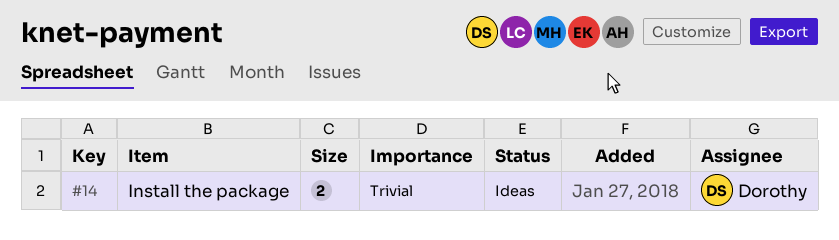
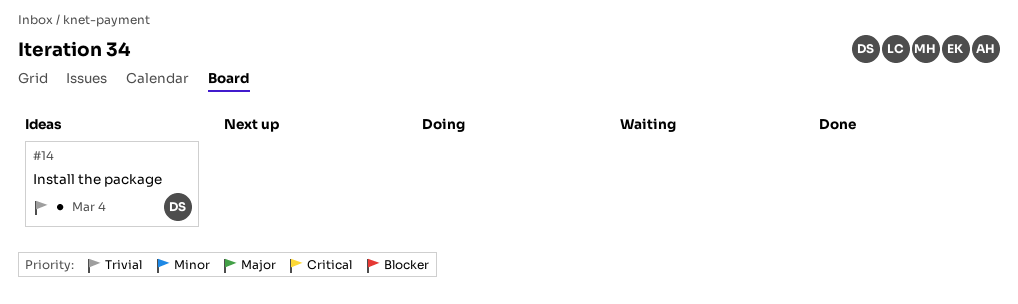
#14, estimate: 2 -> 1

